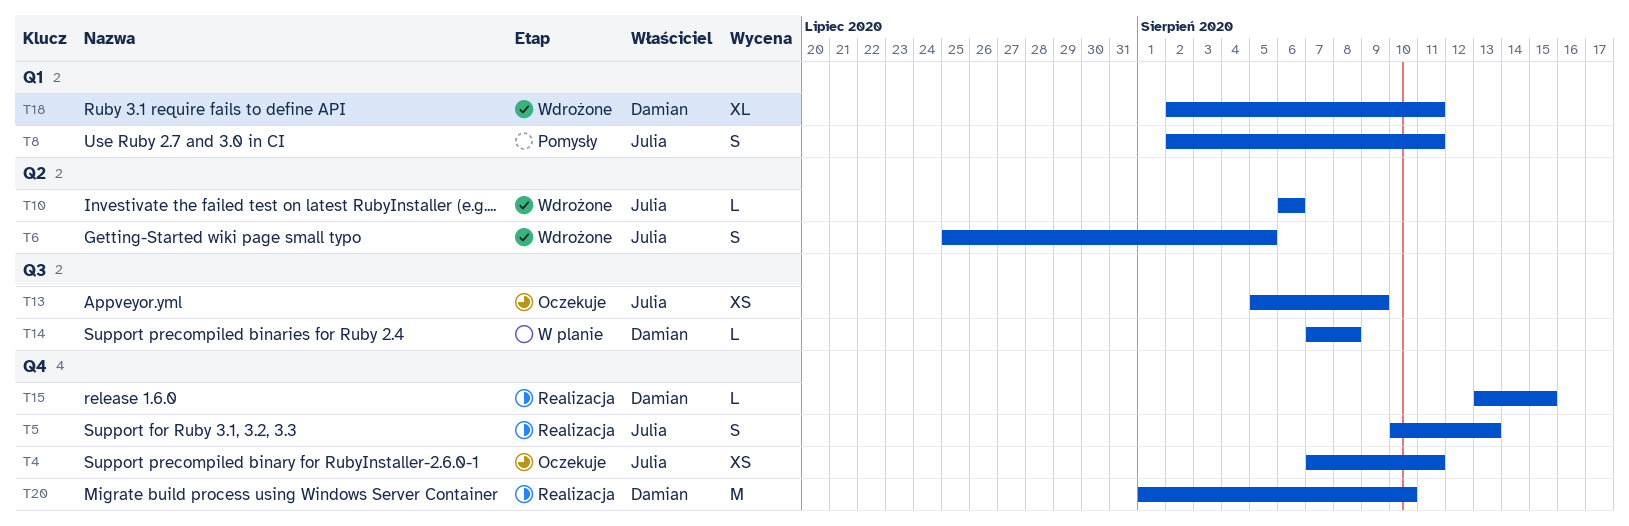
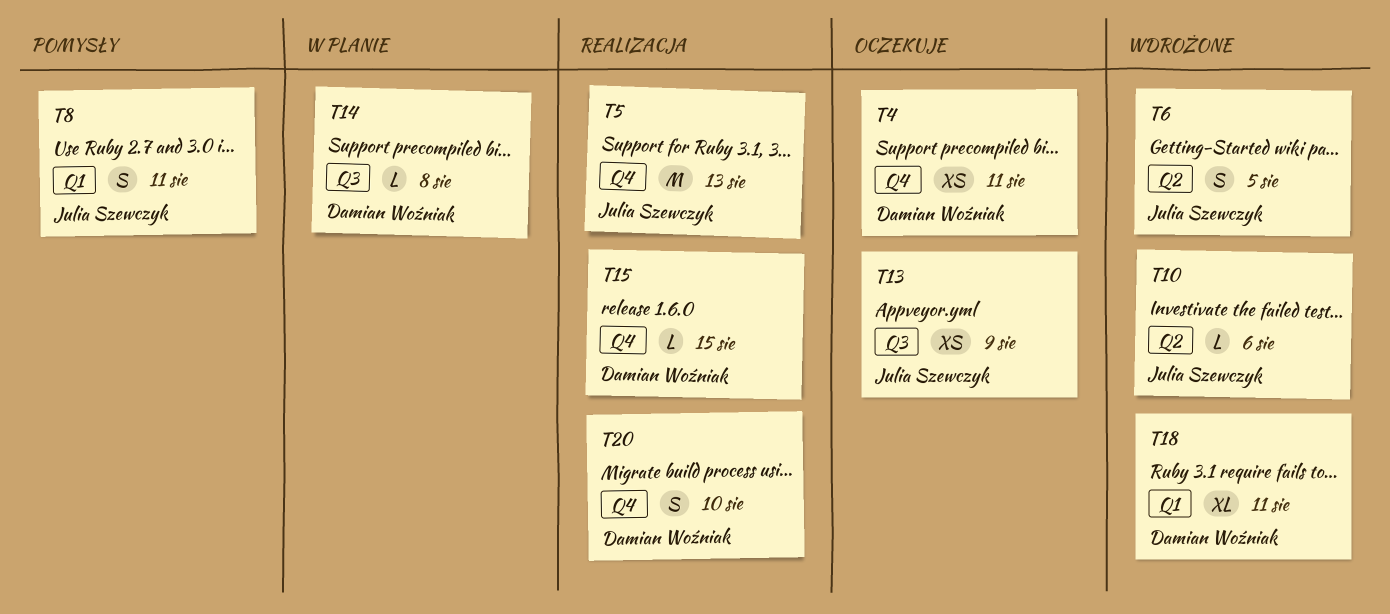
T4, owner: Julia Szewczyk -> Damian Woźniak
T5, estimate: S -> M
T20, estimate: M -> S

